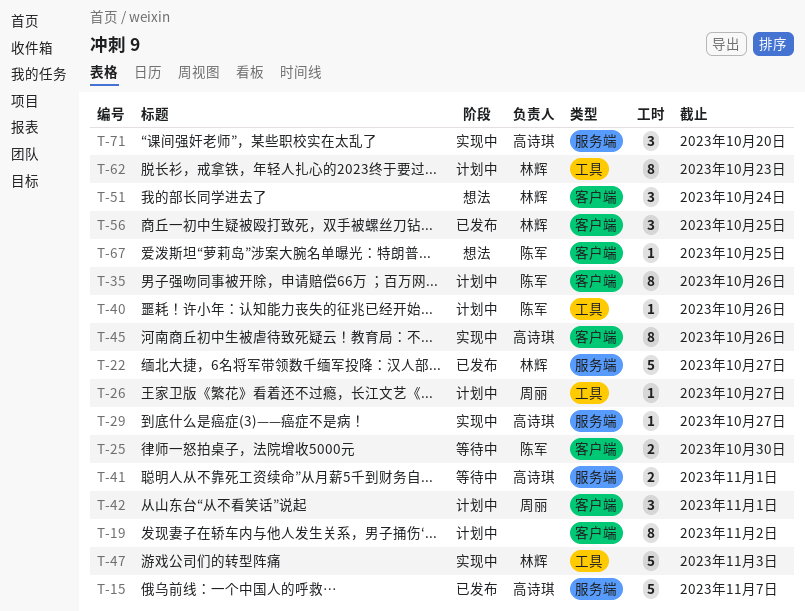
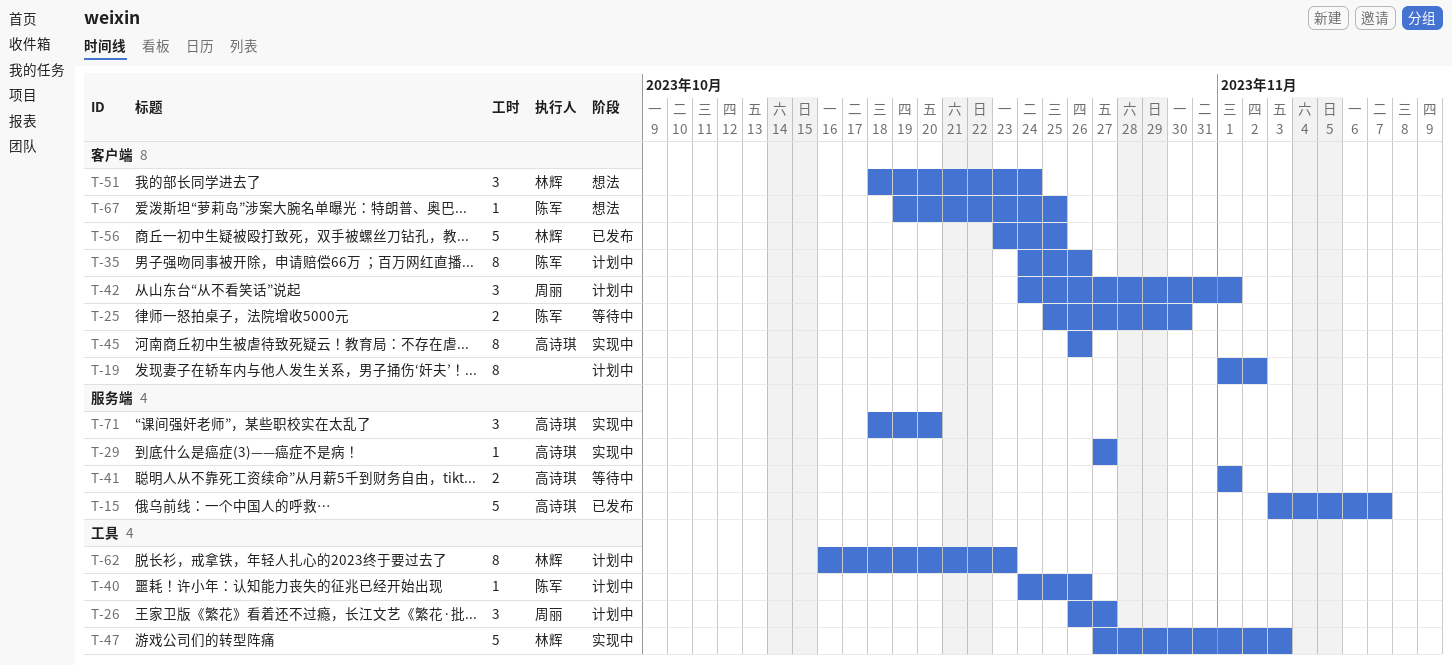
T-22: present -> none
T-26, estimate: 1 -> 3
T-56, estimate: 3 -> 5

